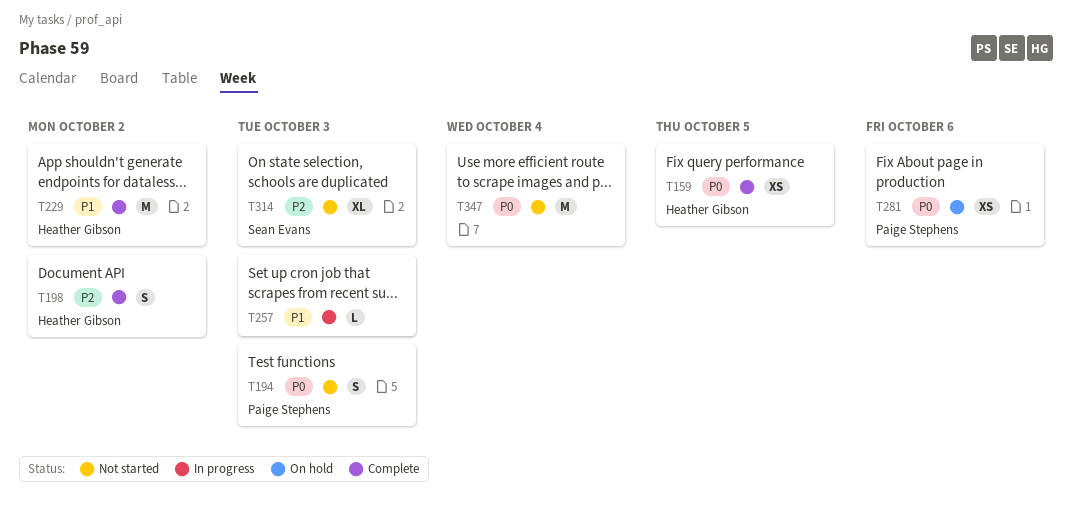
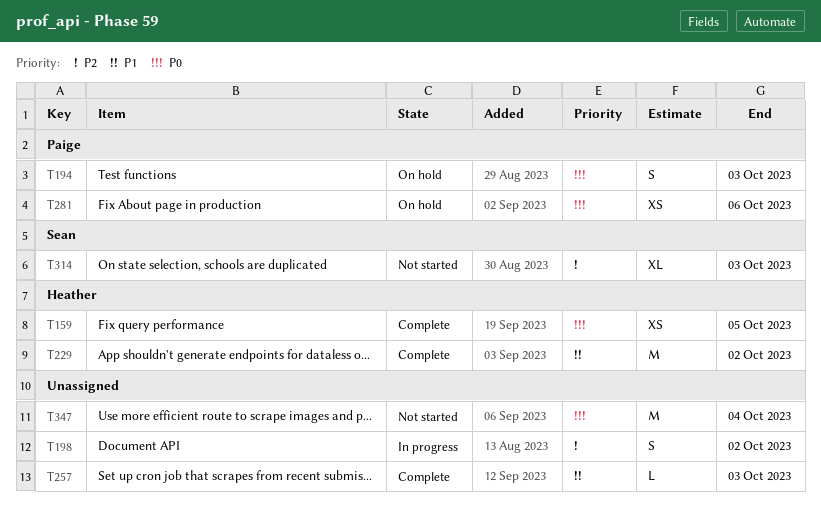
T194, status: Not started -> On hold
T198, status: Complete -> In progress
T198, owner: Heather Gibson -> none
T257, status: In progress -> Complete

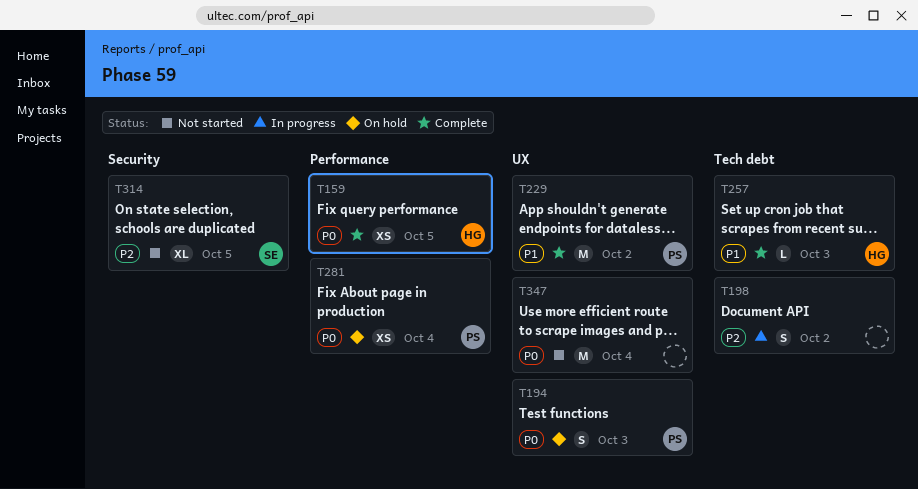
T229, owner: Heather -> Paige
T257, owner: none -> Heather
T281, due: Oct 6 -> Oct 4
T314, due: Oct 3 -> Oct 5

